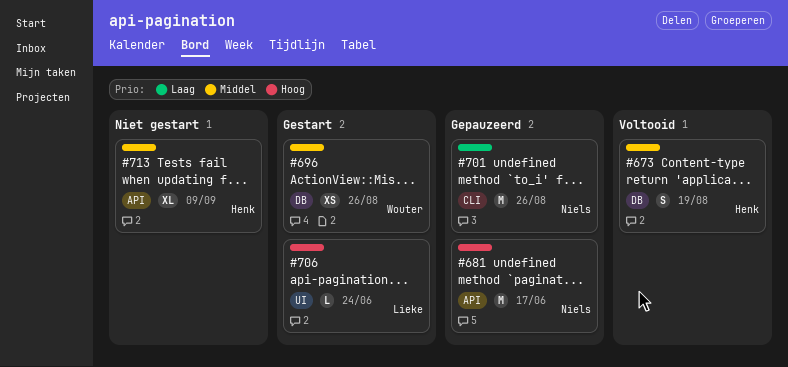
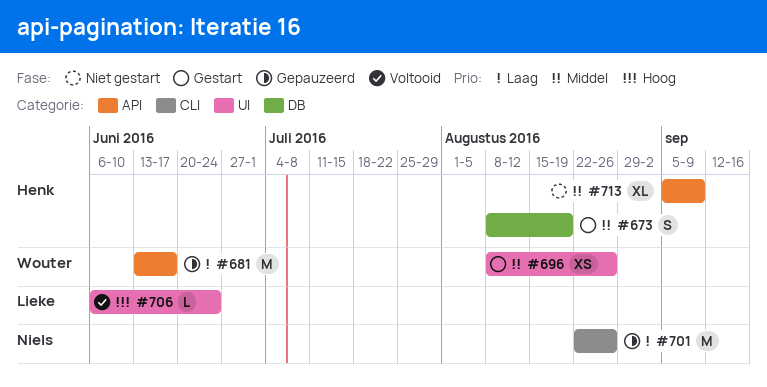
#673, status: Voltooid -> Gestart
#681, owner: Niels -> Wouter
#681, priority: Hoog -> Laag
#696, label: DB -> UI
#706, status: Gestart -> Voltooid

